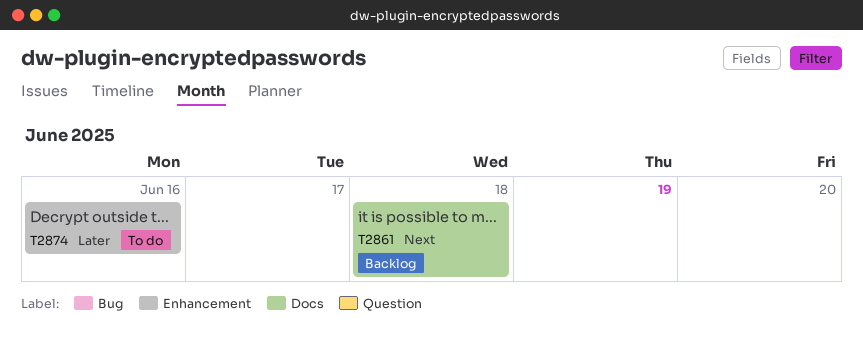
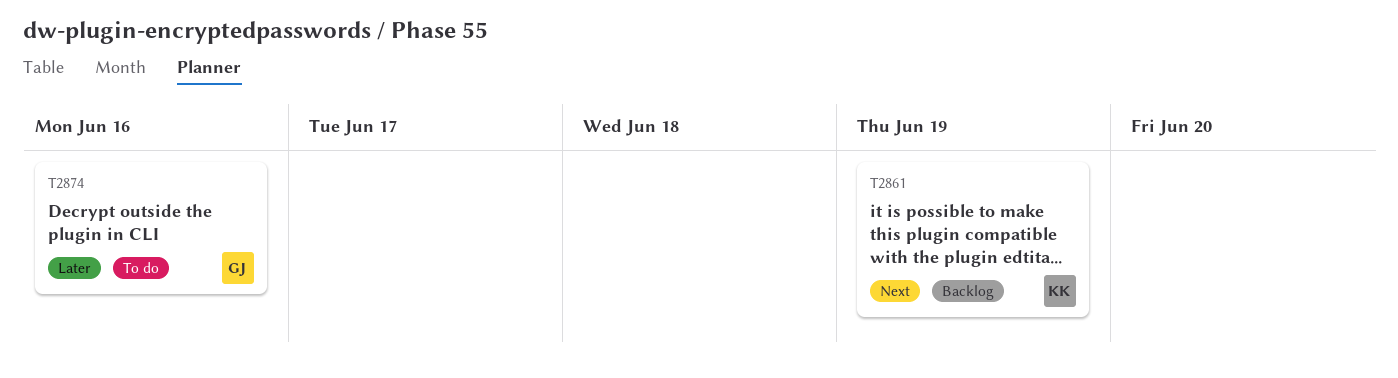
T2861, due: Jun 18 -> Jun 19

